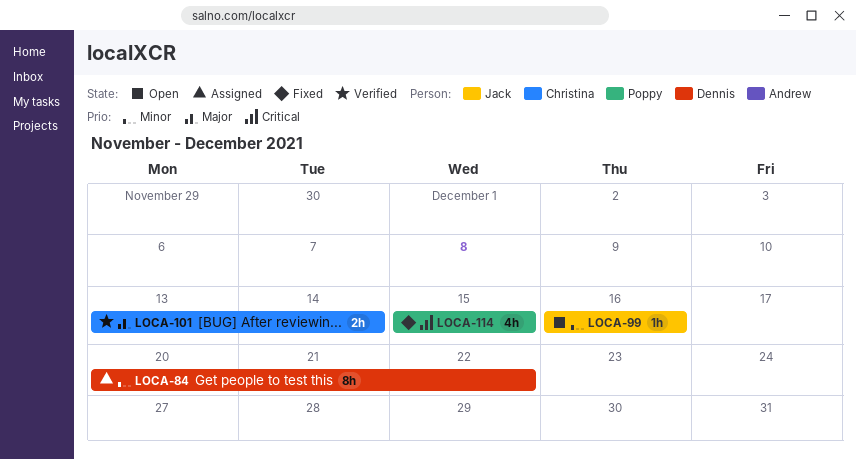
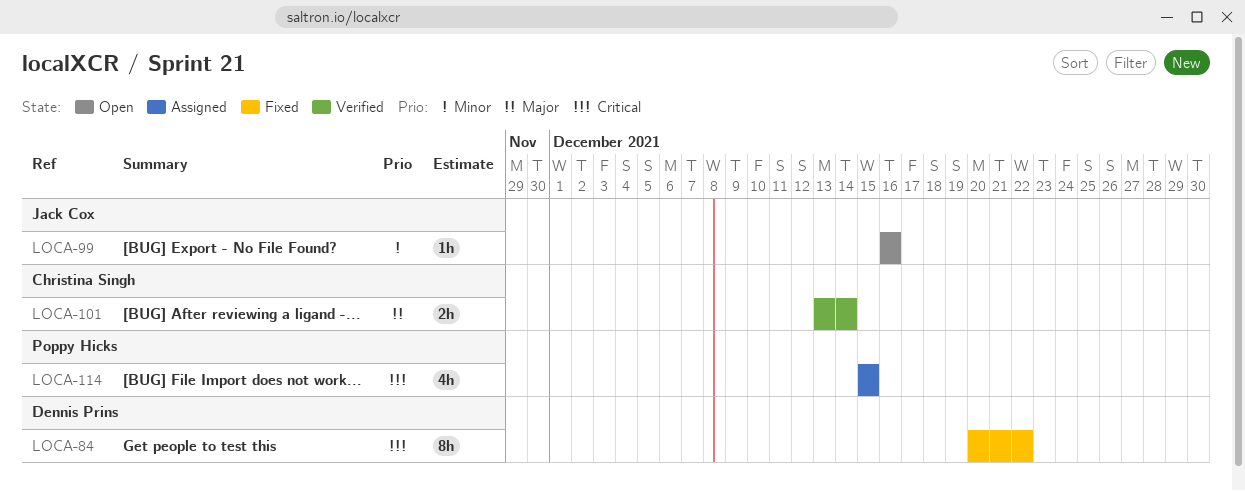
LOCA-84, status: Assigned -> Fixed
LOCA-84, priority: Minor -> Critical
LOCA-114, status: Fixed -> Assigned

